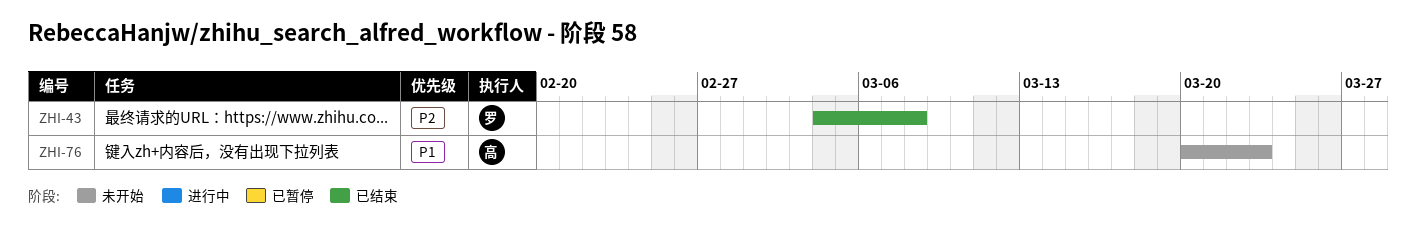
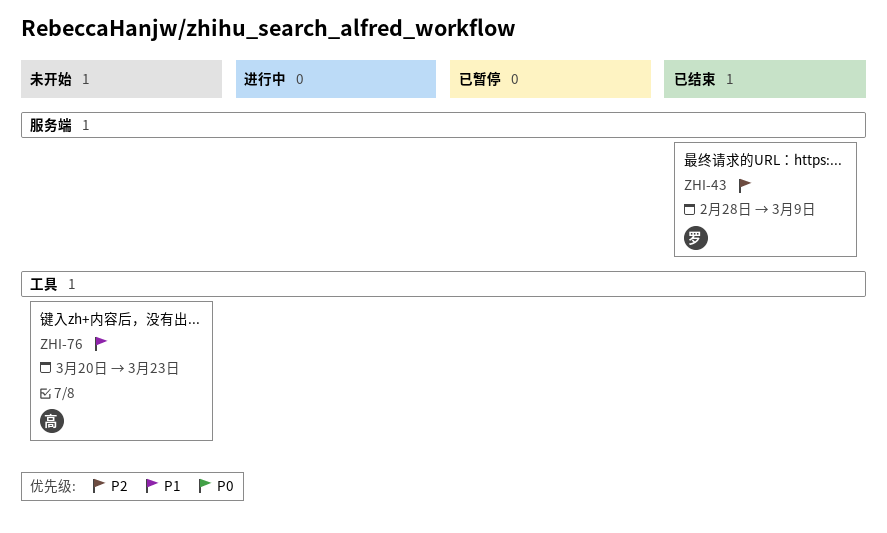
ZHI-43, start: Mar 4 -> Feb 28
ZHI-43, due: Mar 8 -> Mar 9

